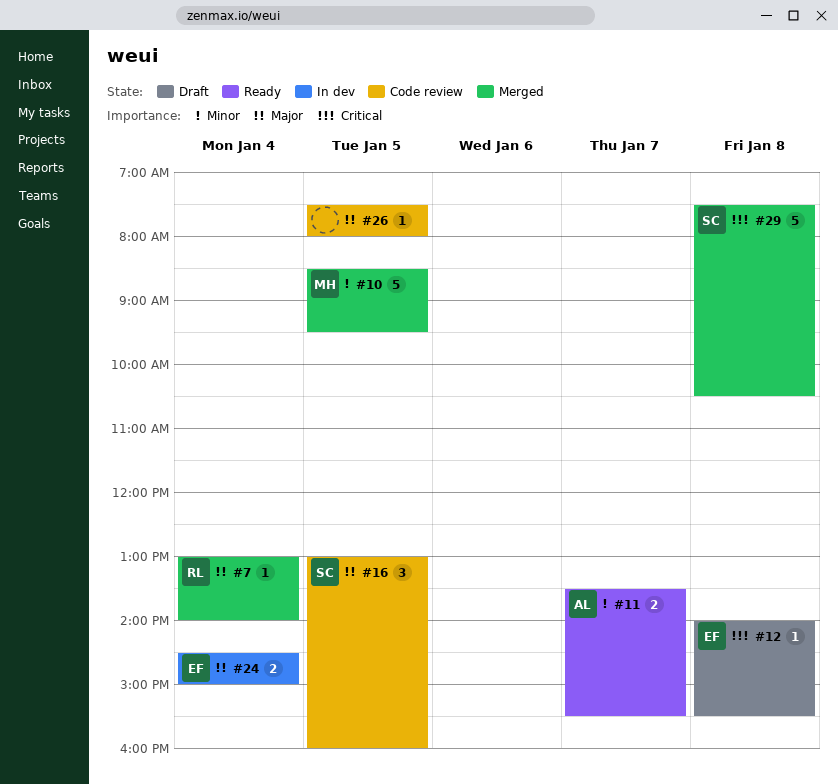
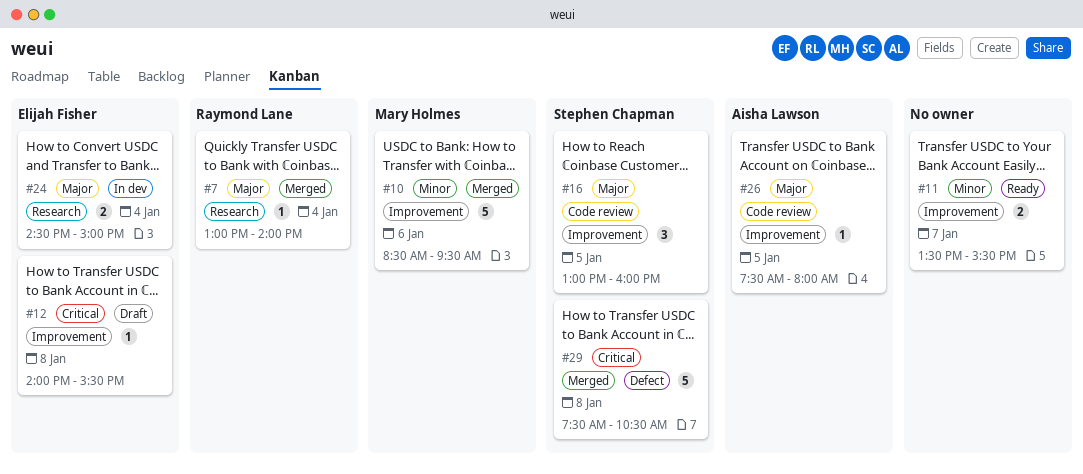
#10, day: Jan 5 -> Jan 6
#11, owner: Aisha Lawson -> none
#26, owner: none -> Aisha Lawson

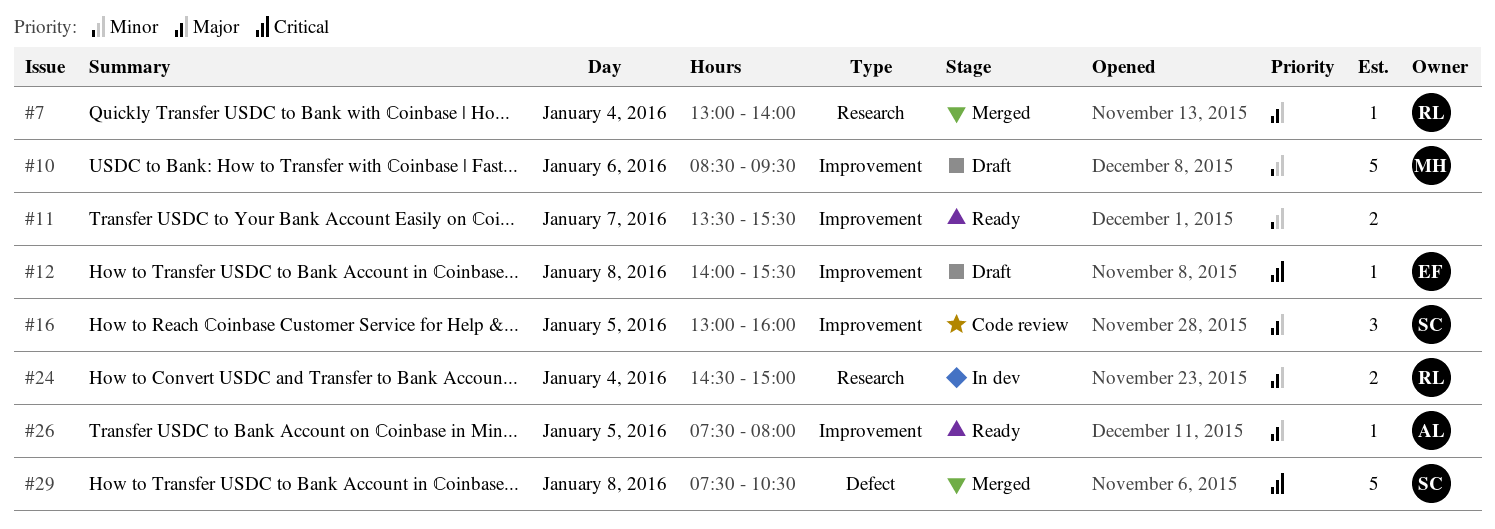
#10, status: Merged -> Draft
#24, owner: Elijah Fisher -> Raymond Lane
#26, status: Code review -> Ready

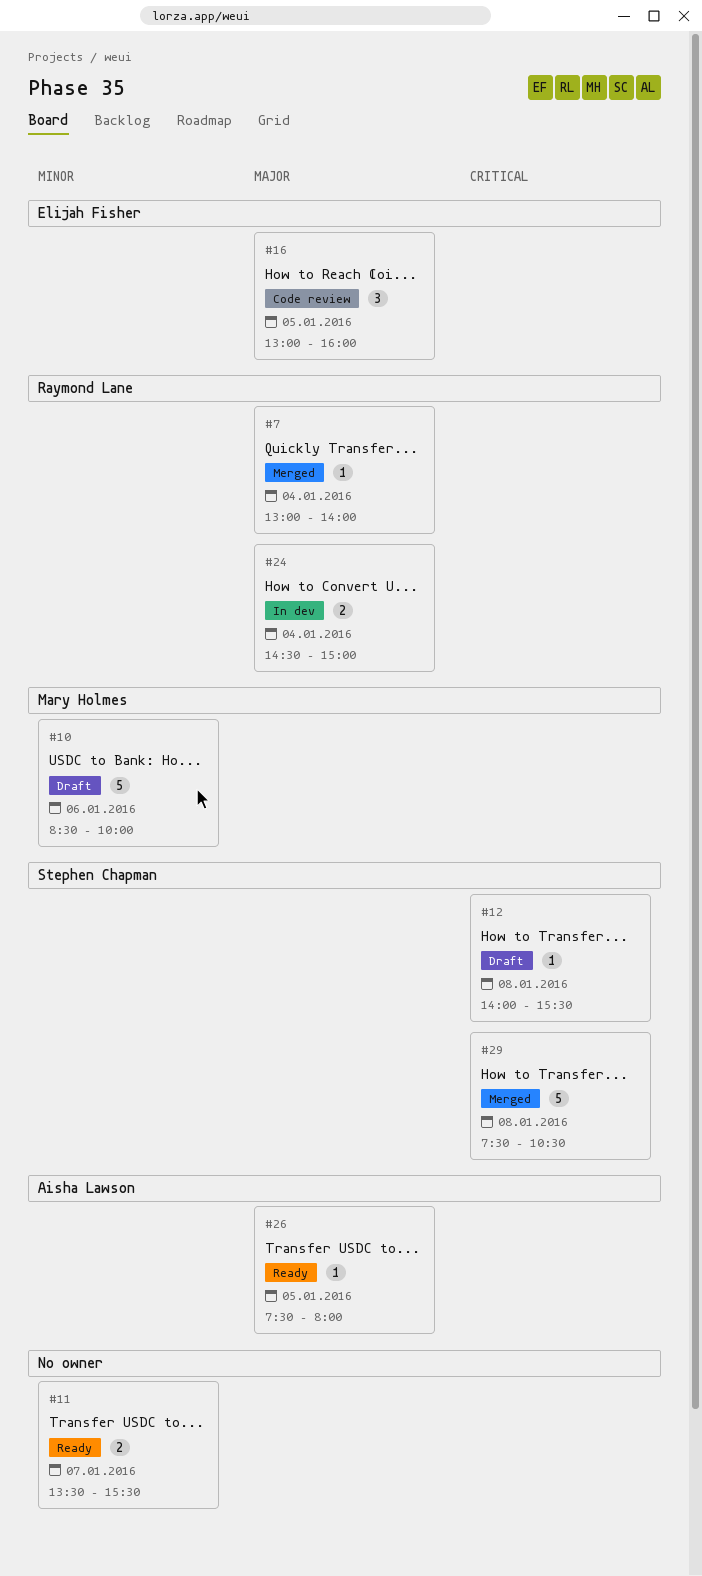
#10, ends: 09:30 -> 10:00
#12, owner: Elijah Fisher -> Stephen Chapman
#16, owner: Stephen Chapman -> Elijah Fisher

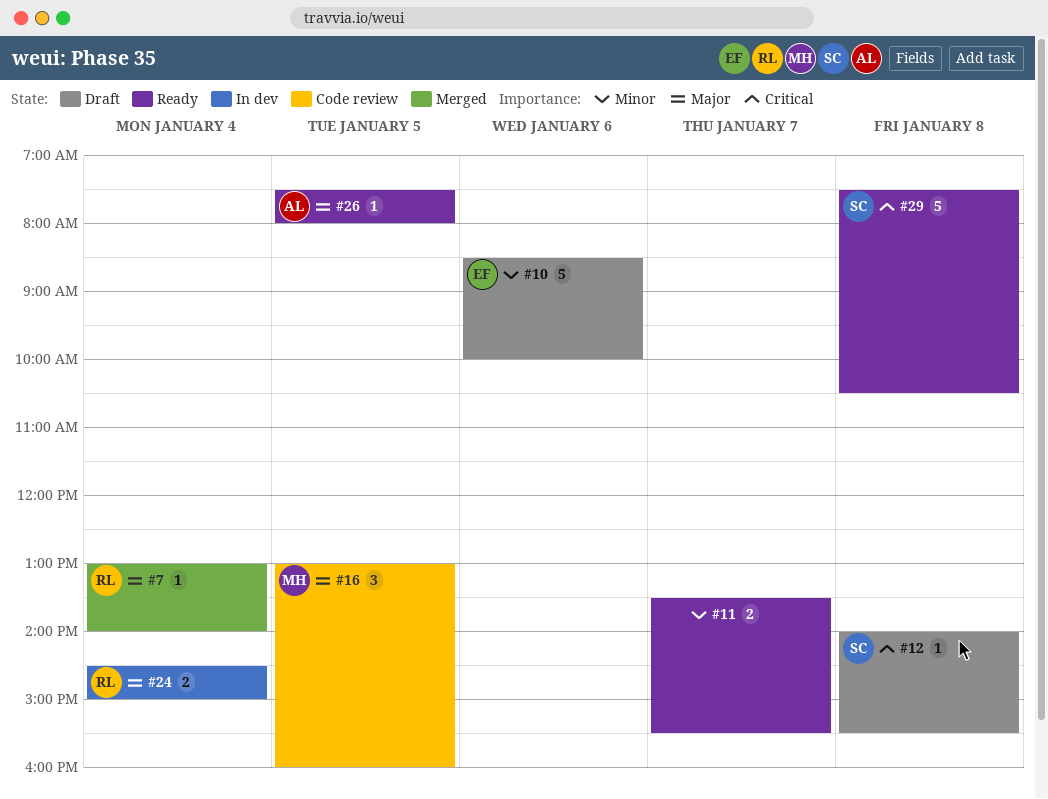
#10, owner: Mary Holmes -> Elijah Fisher
#16, owner: Elijah Fisher -> Mary Holmes
#29, status: Merged -> Ready

